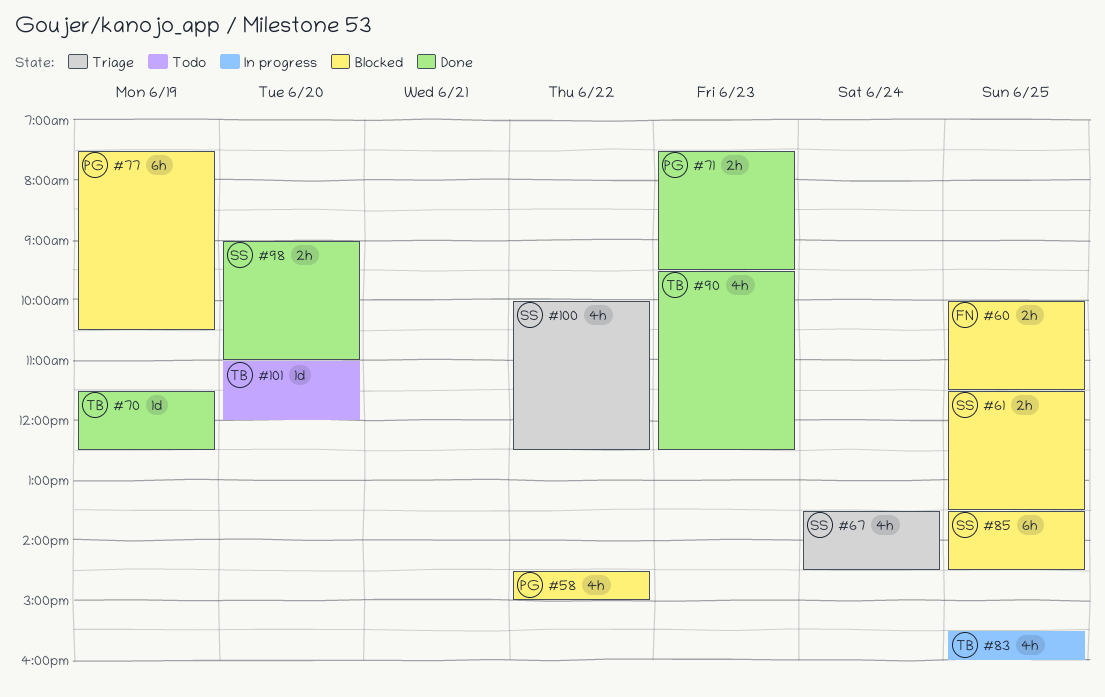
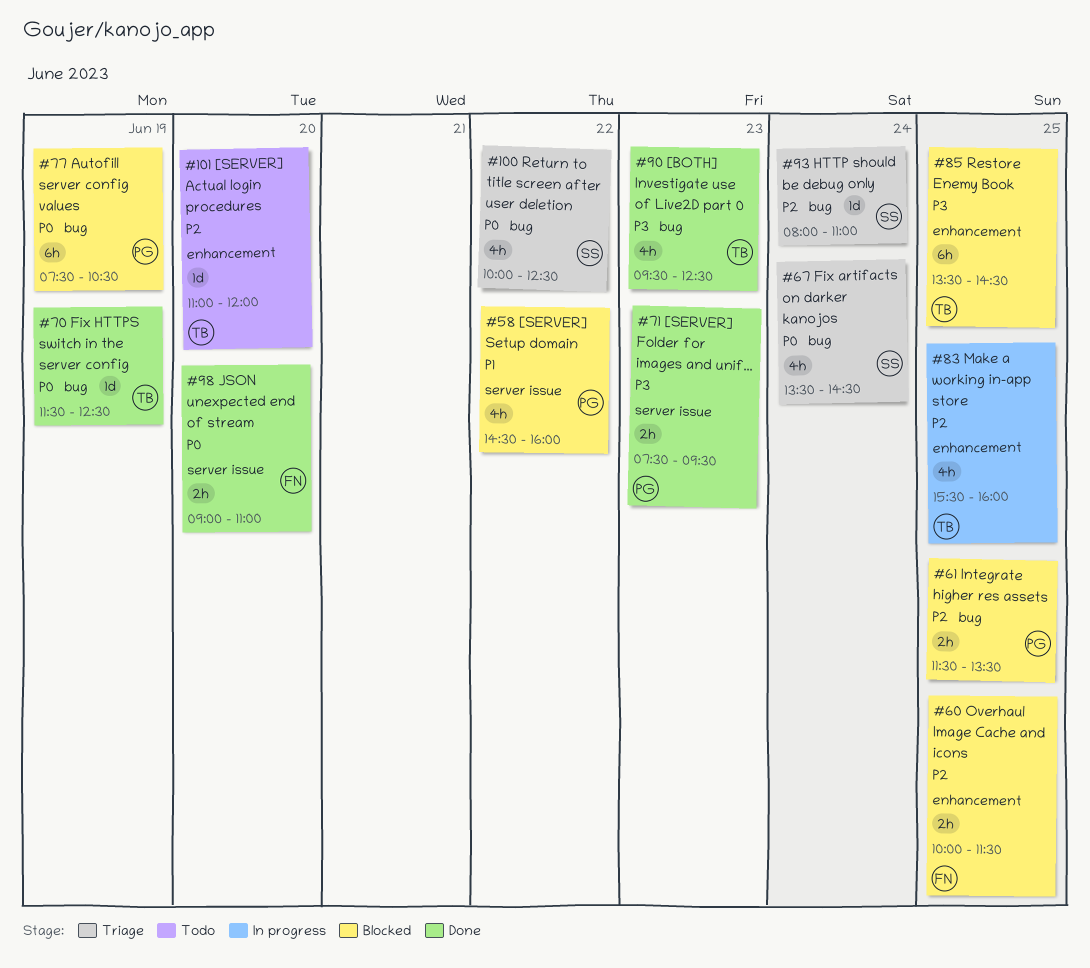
#58, ends: 15:00 -> 16:00
#61, owner: SS -> PG
#85, owner: SS -> TB
#93: none -> present
#98, owner: SS -> FN

